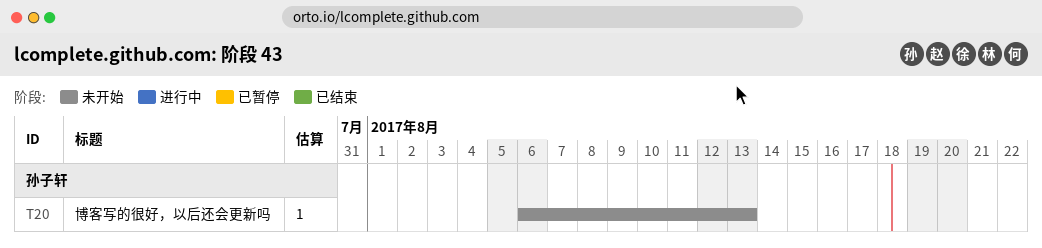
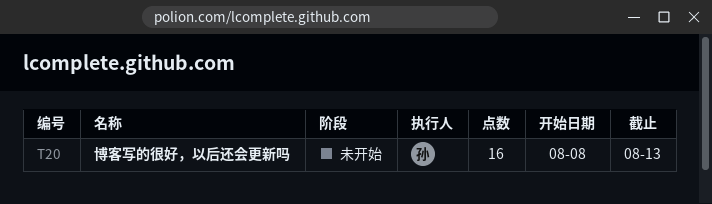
T20, estimate: 1 -> 16
T20, start: Aug 6 -> Aug 8

